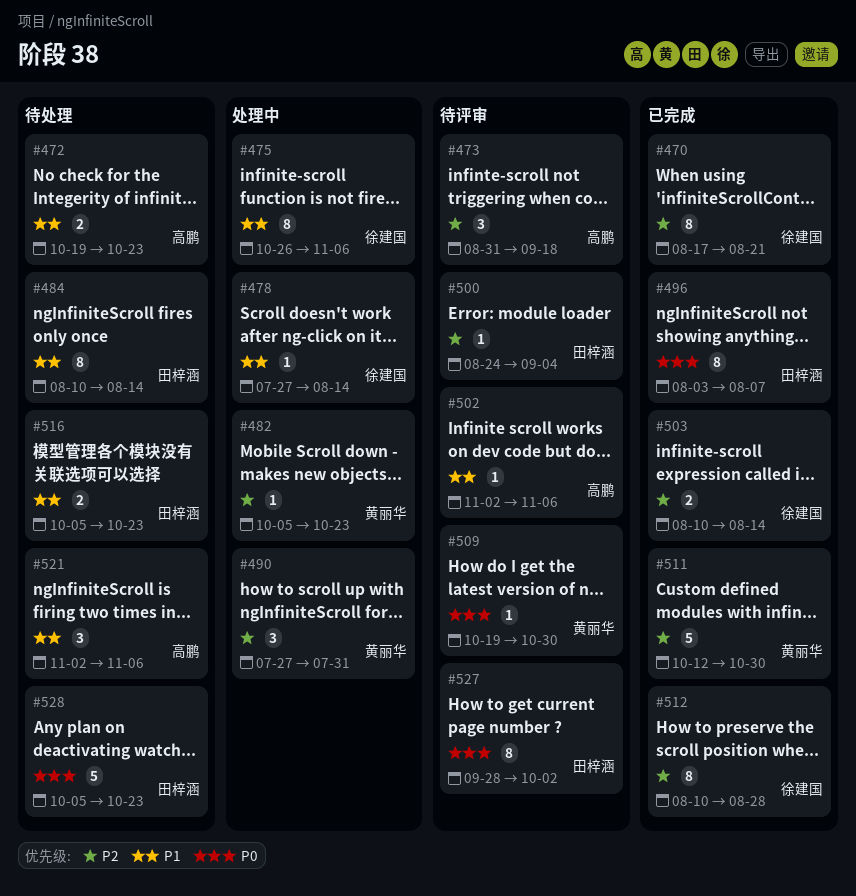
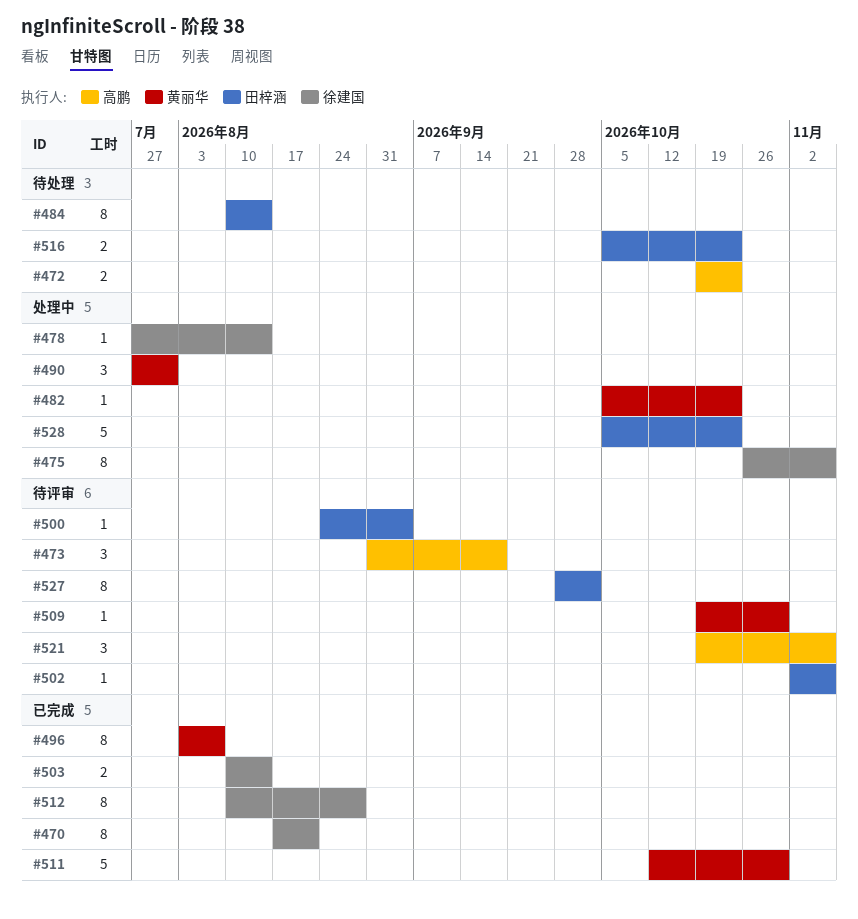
#496, owner: 田梓涵 -> 黄丽华
#502, owner: 高鹏 -> 田梓涵
#521, status: 待处理 -> 待评审
#521, start: Nov 2 -> Oct 19
#528, status: 待处理 -> 处理中

